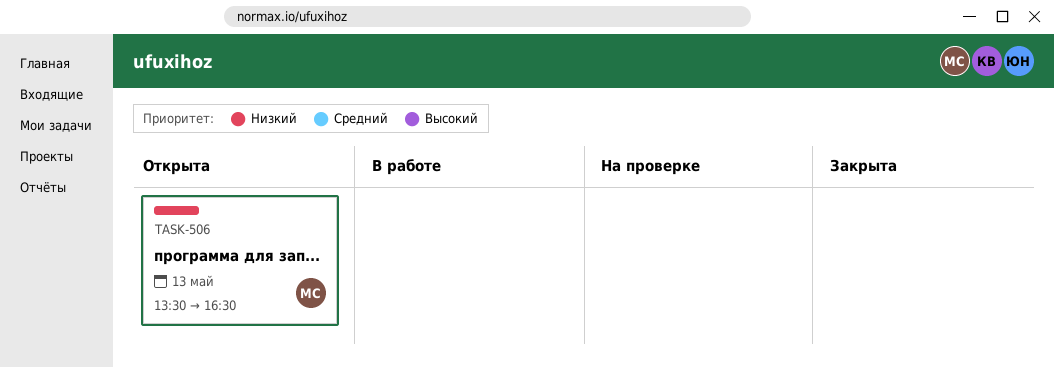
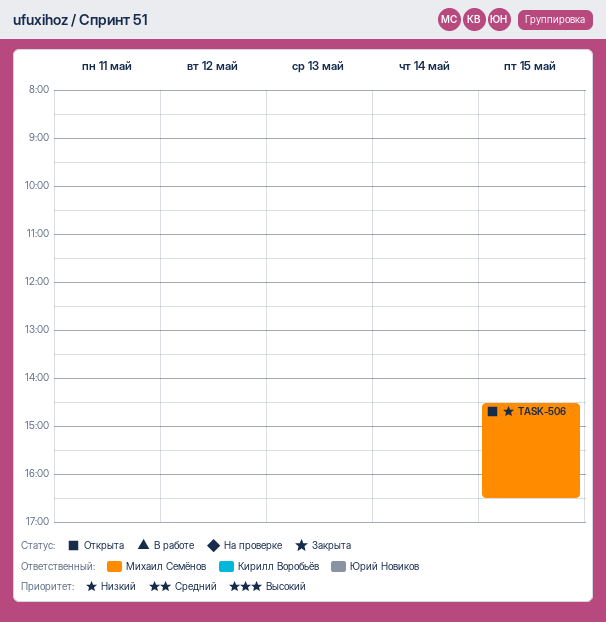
TASK-506, day: May 13 -> May 15
TASK-506, begins: 13:30 -> 14:30

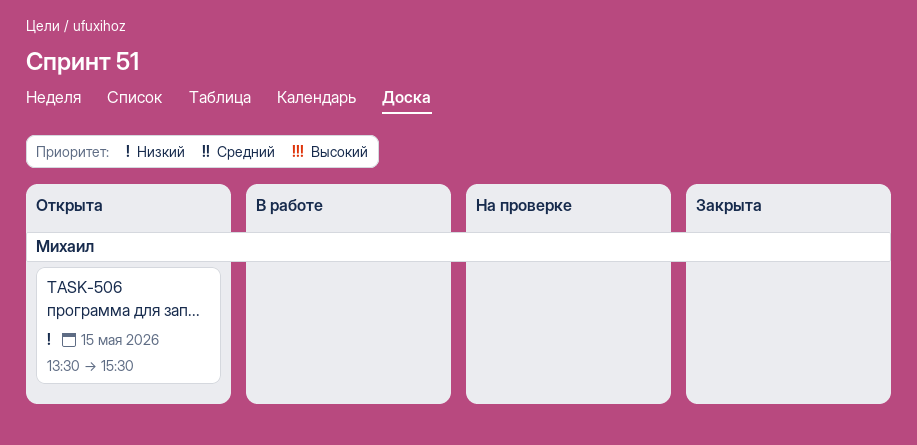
TASK-506, begins: 14:30 -> 13:30
TASK-506, ends: 16:30 -> 15:30

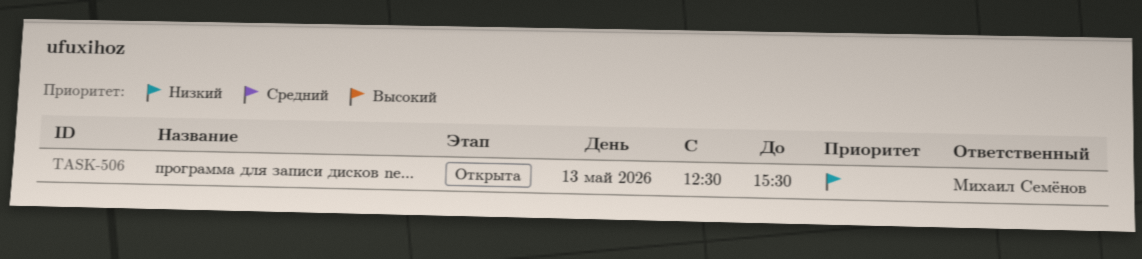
TASK-506, day: May 15 -> May 13
TASK-506, begins: 13:30 -> 12:30

